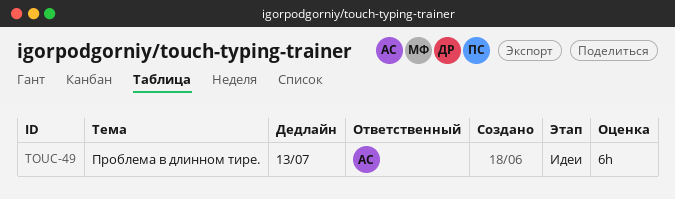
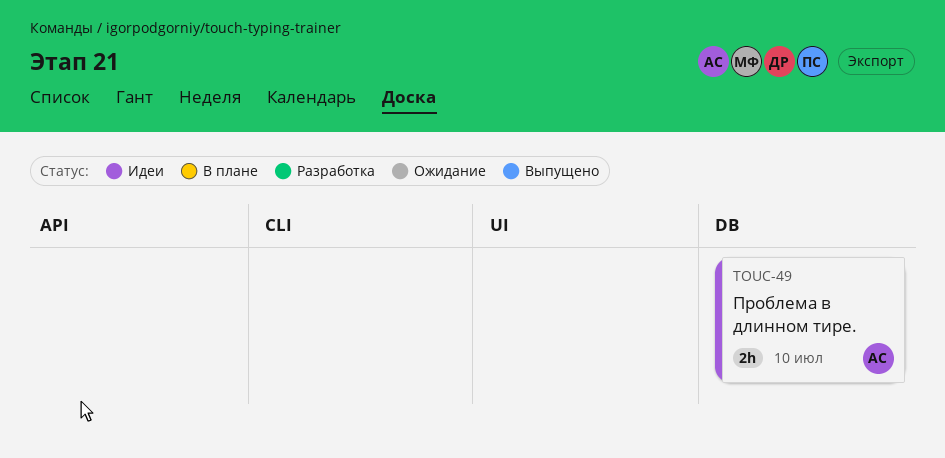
TOUC-49, estimate: 6h -> 2h
TOUC-49, due: Jul 13 -> Jul 10

